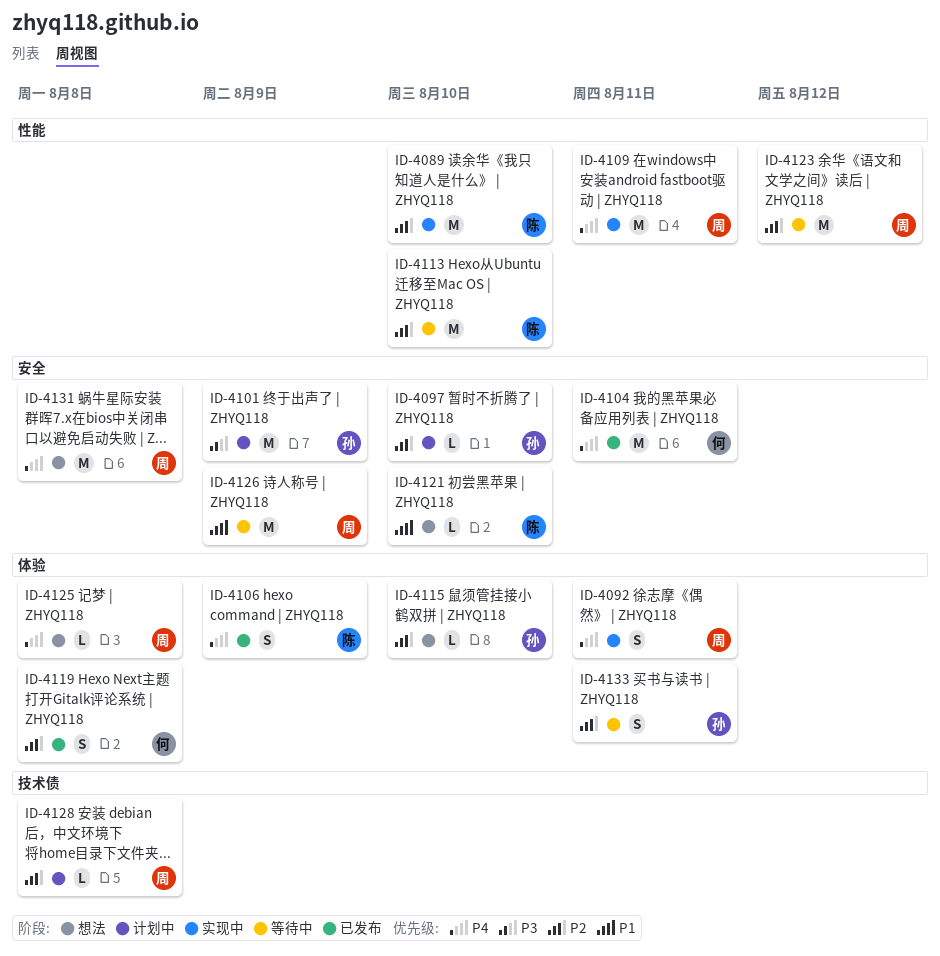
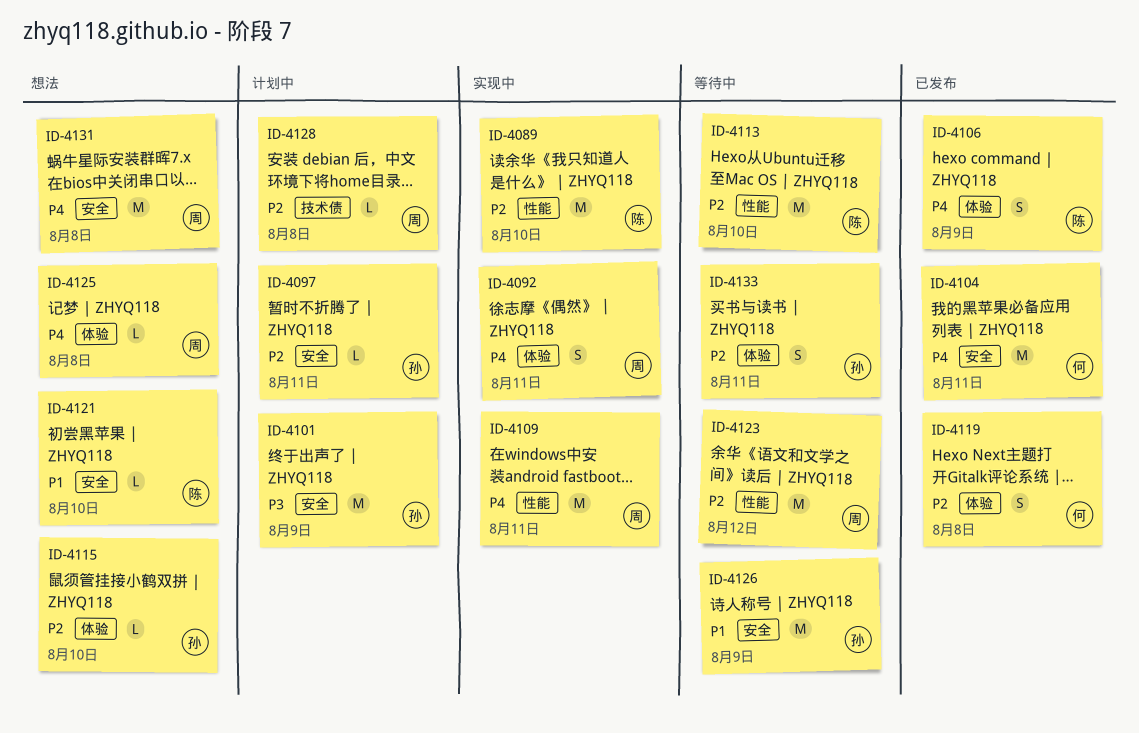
ID-4097, due: Aug 10 -> Aug 11
ID-4126, owner: 周 -> 孙

